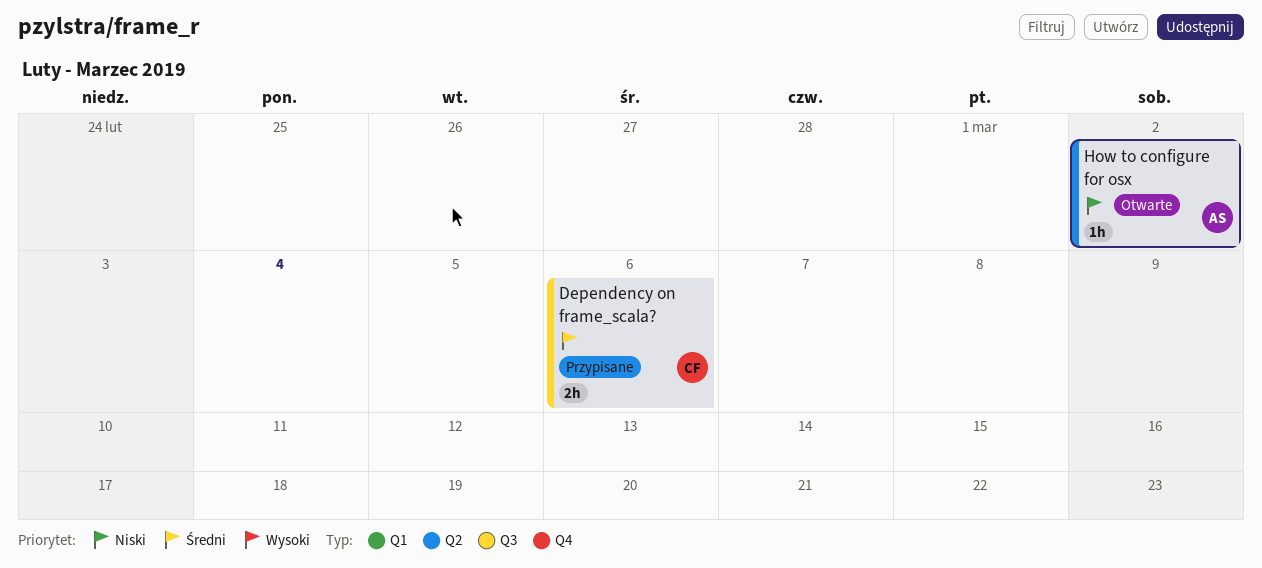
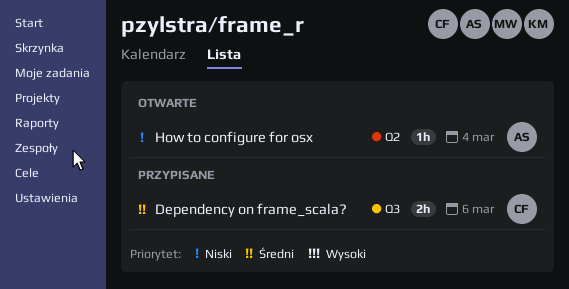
How to configure for osx, due: Mar 2 -> Mar 4

